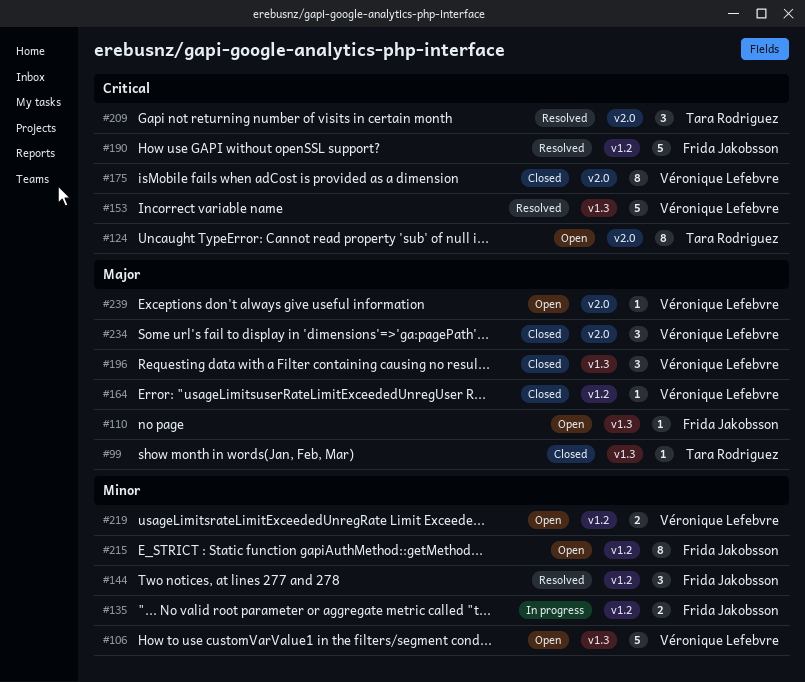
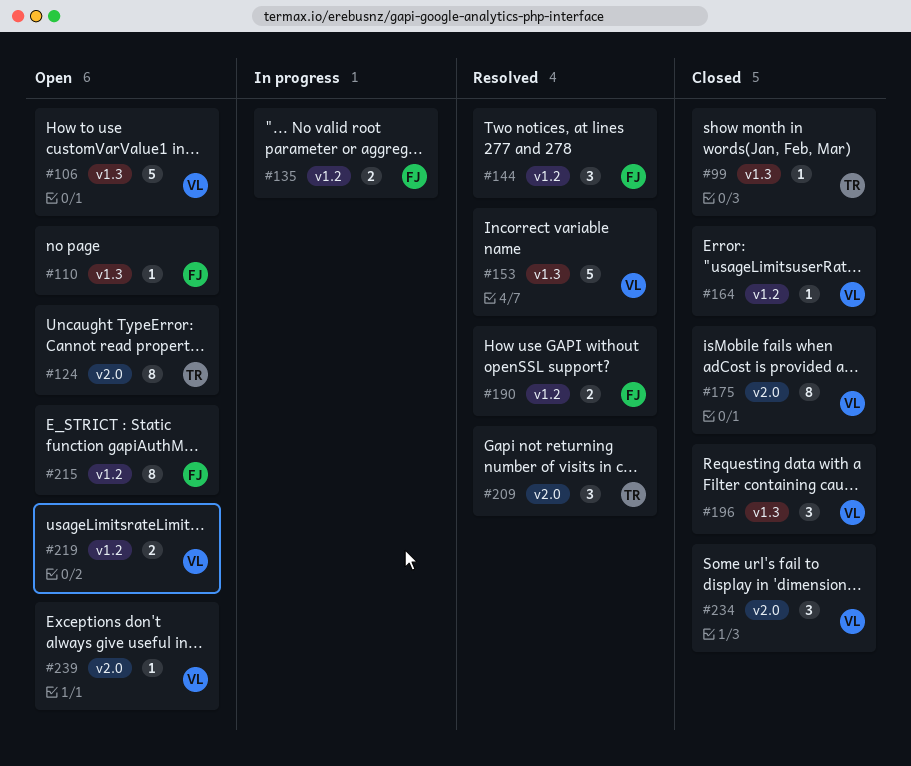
#190, estimate: 5 -> 2

